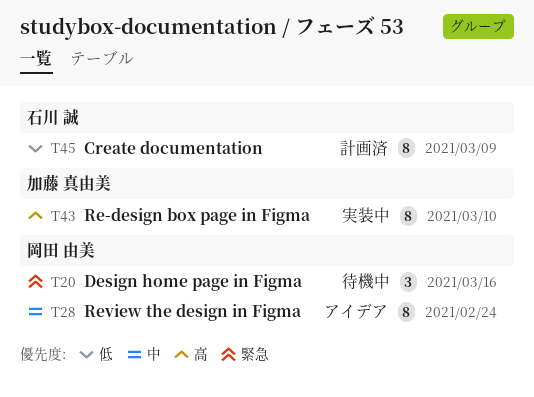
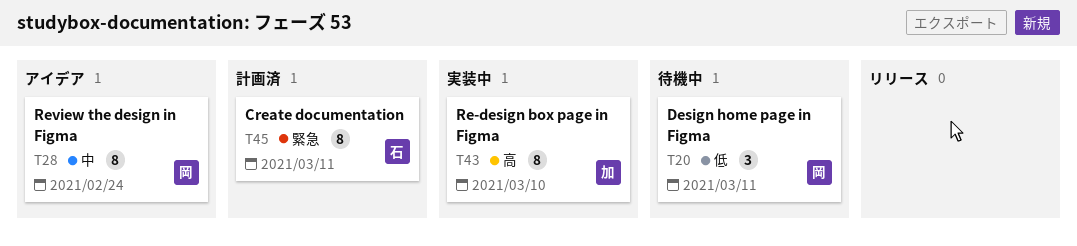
T20, priority: 緊急 -> 低
T20, due: Mar 16 -> Mar 11
T45, priority: 低 -> 緊急
T45, due: Mar 9 -> Mar 11

